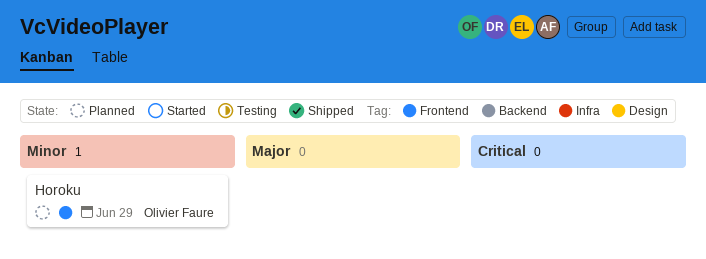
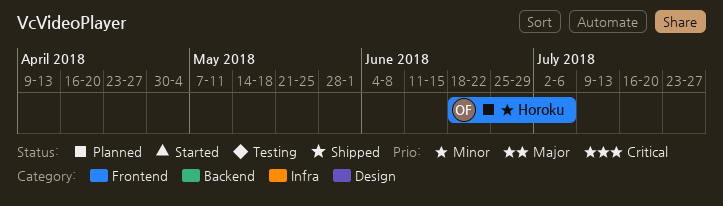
Horoku, due: Jun 29 -> Jul 6

